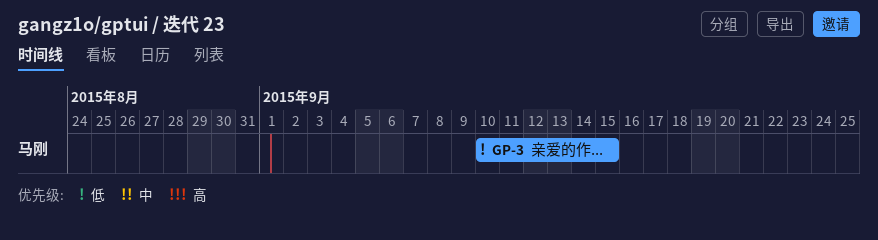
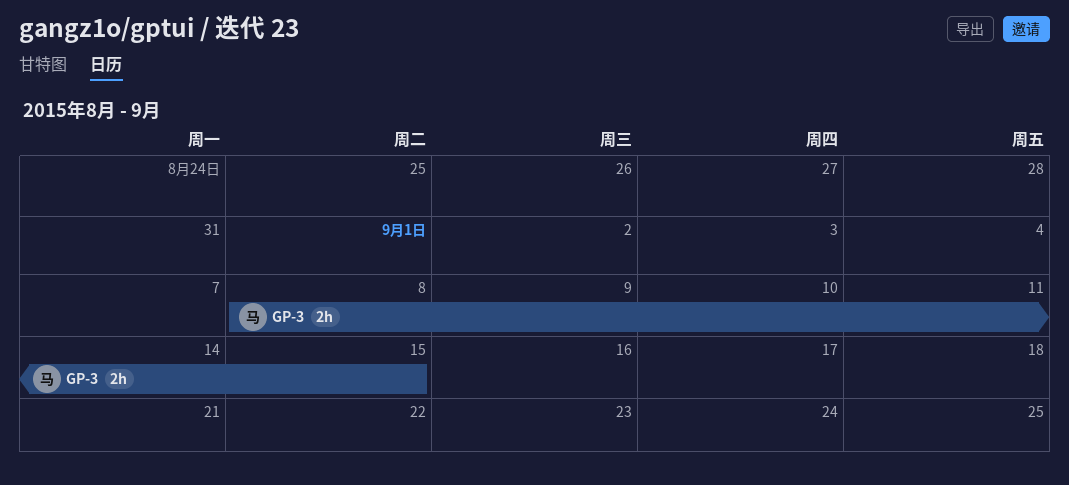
GP-3, start: Sep 10 -> Sep 8

